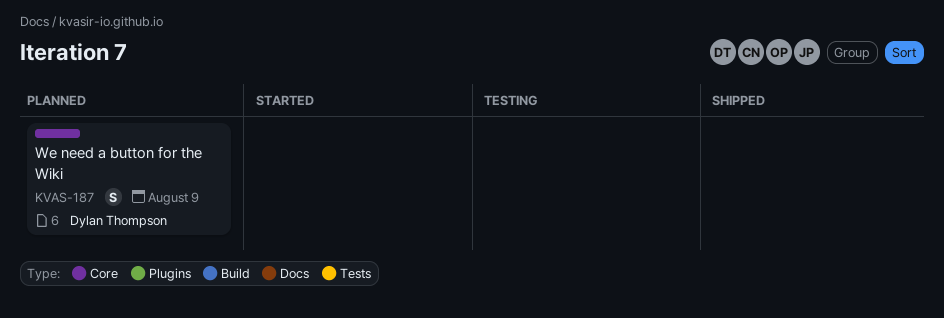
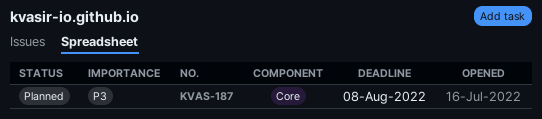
KVAS-187, due: Aug 9 -> Aug 8

